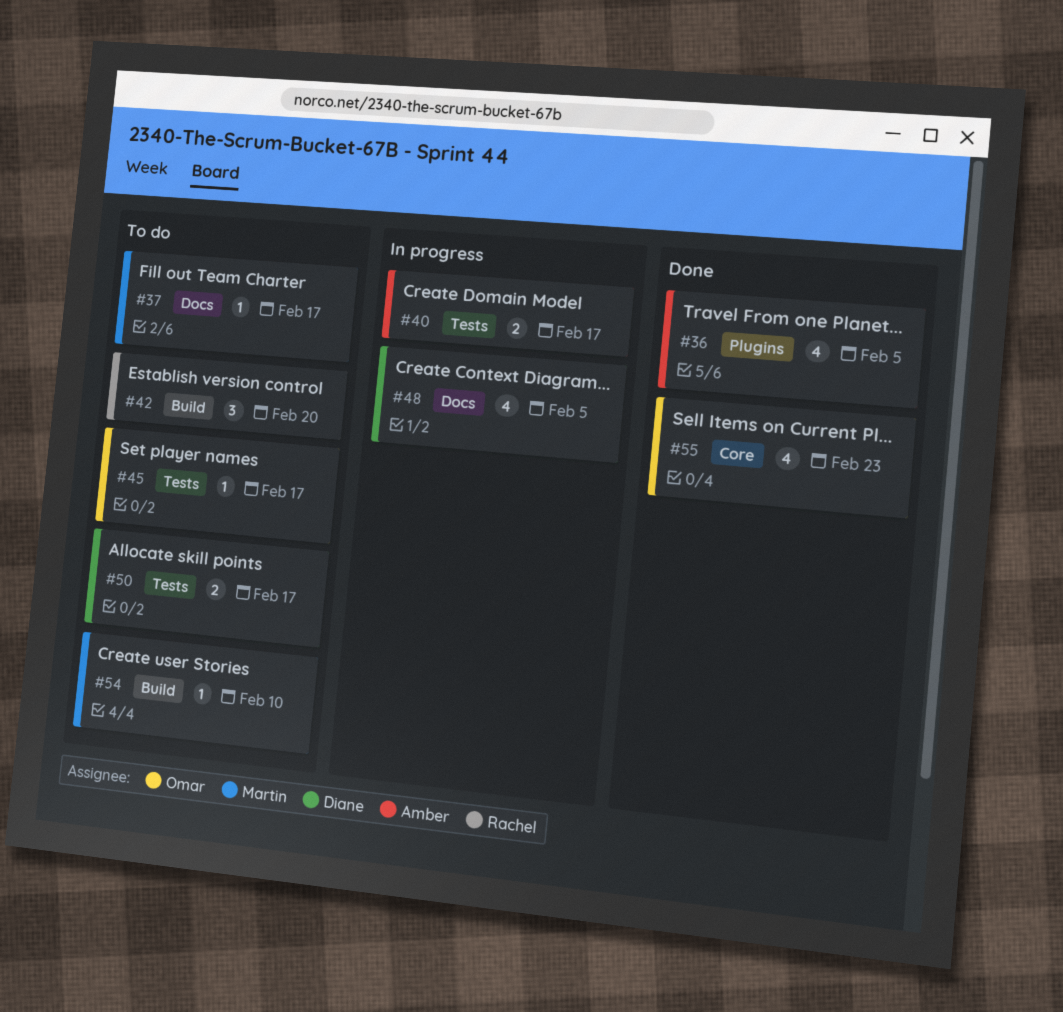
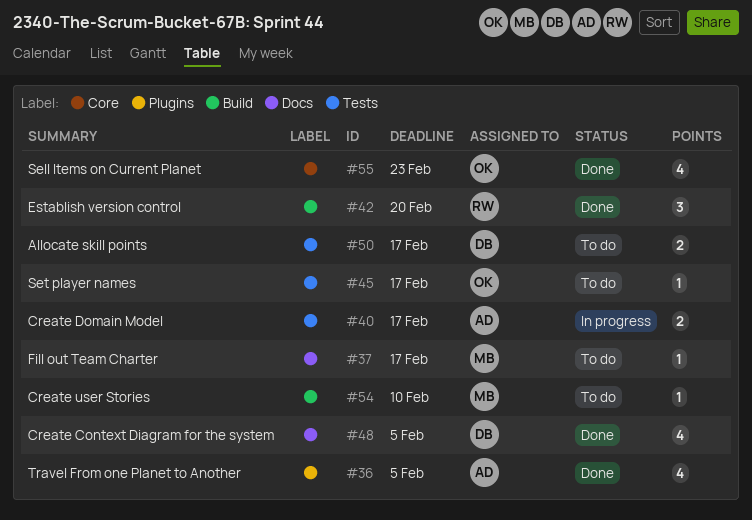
#42, status: To do -> Done
#48, status: In progress -> Done

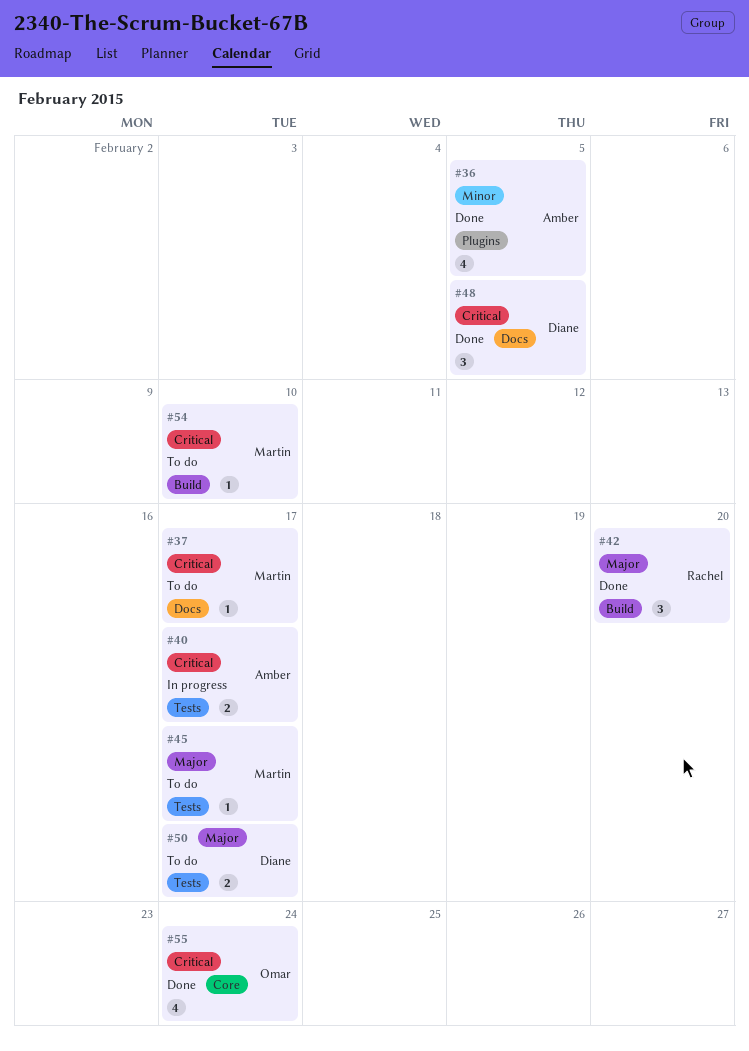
#45, owner: Omar -> Martin
#48, estimate: 4 -> 3
#55, due: Feb 23 -> Feb 24

